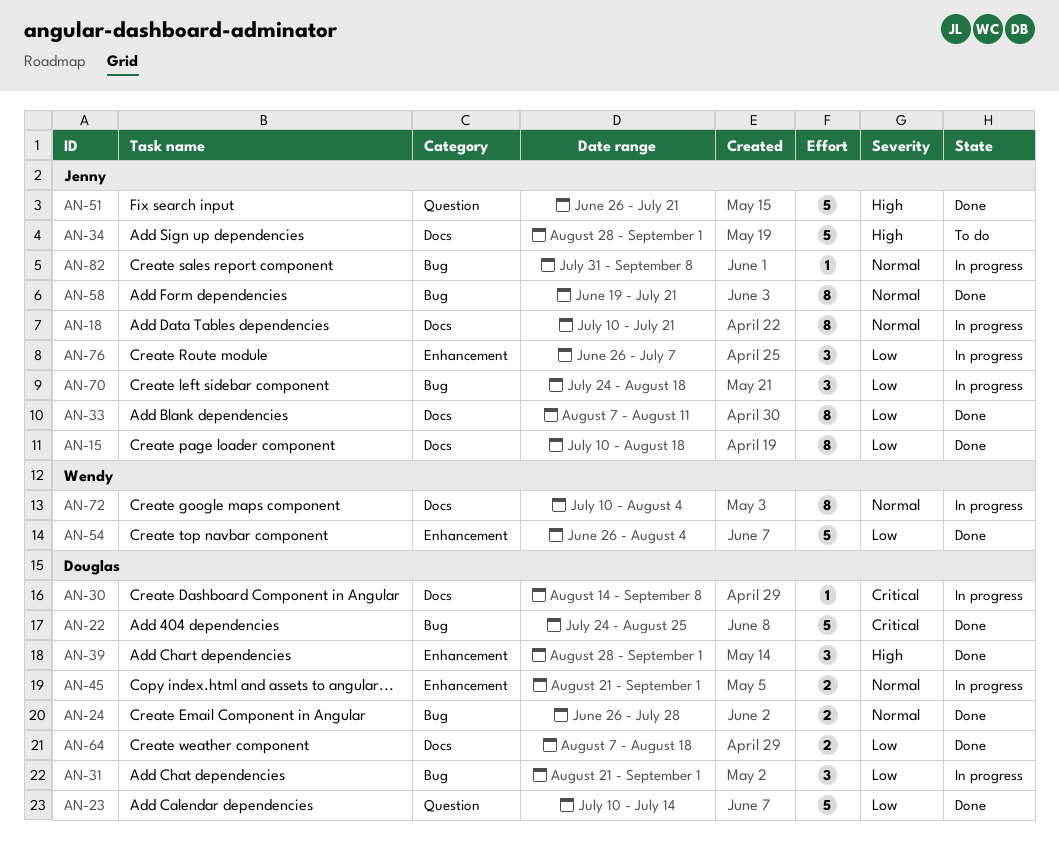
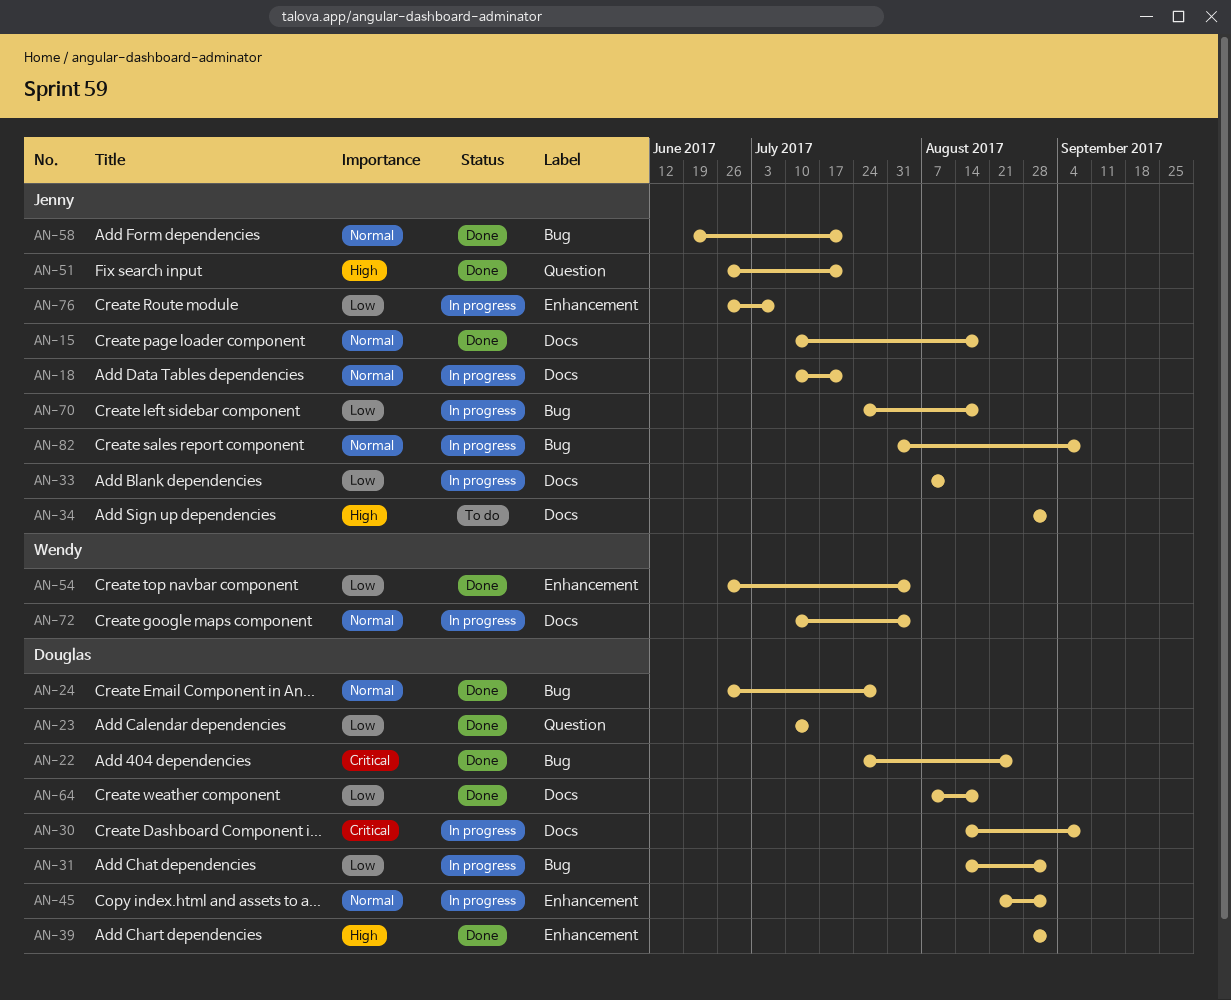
AN-15, priority: Low -> Normal
AN-31, start: Aug 21 -> Aug 14
AN-33, status: Done -> In progress

